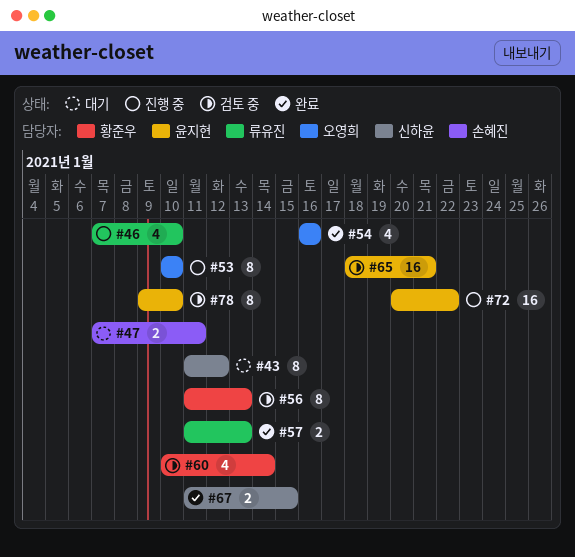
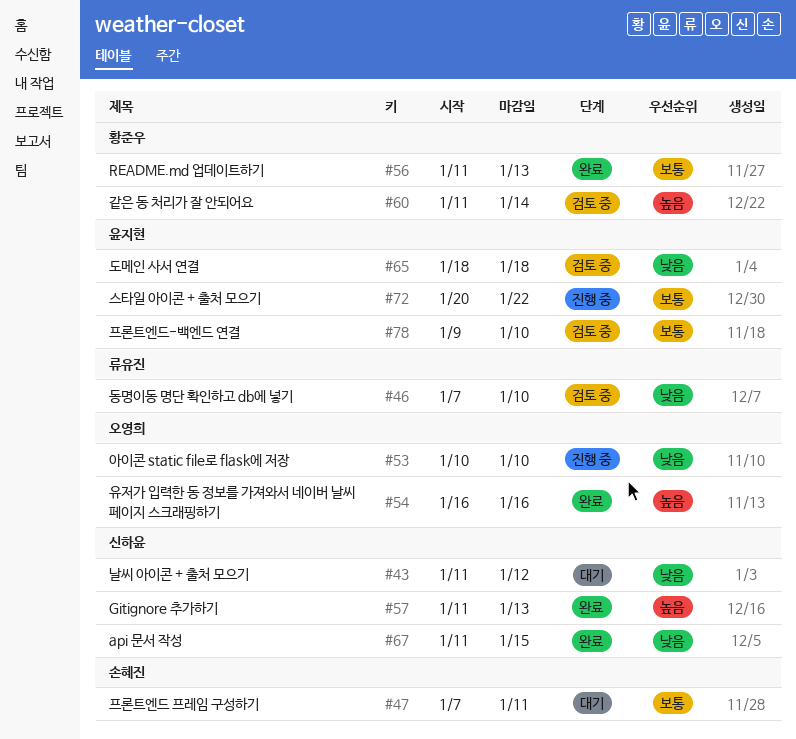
#46, status: 진행 중 -> 검토 중
#56, status: 검토 중 -> 완료
#57, owner: 류유진 -> 신하윤
#60, start: Jan 10 -> Jan 11
#65, due: Jan 21 -> Jan 18

